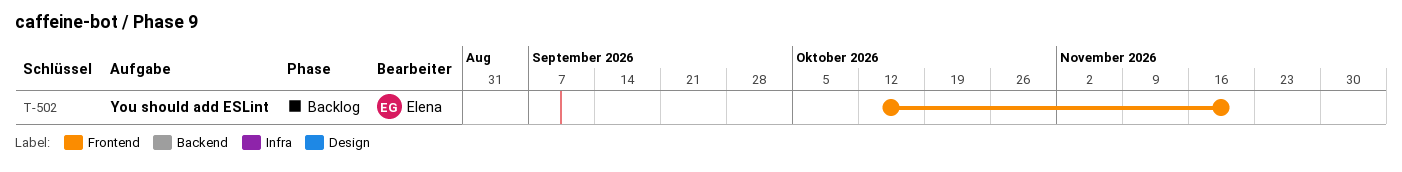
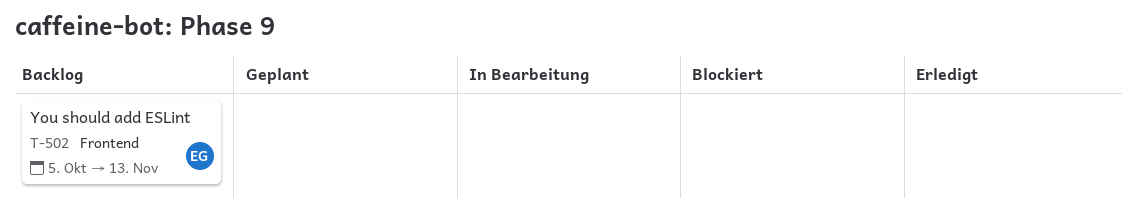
T-502, start: Oct 12 -> Oct 5
T-502, due: Nov 20 -> Nov 13

